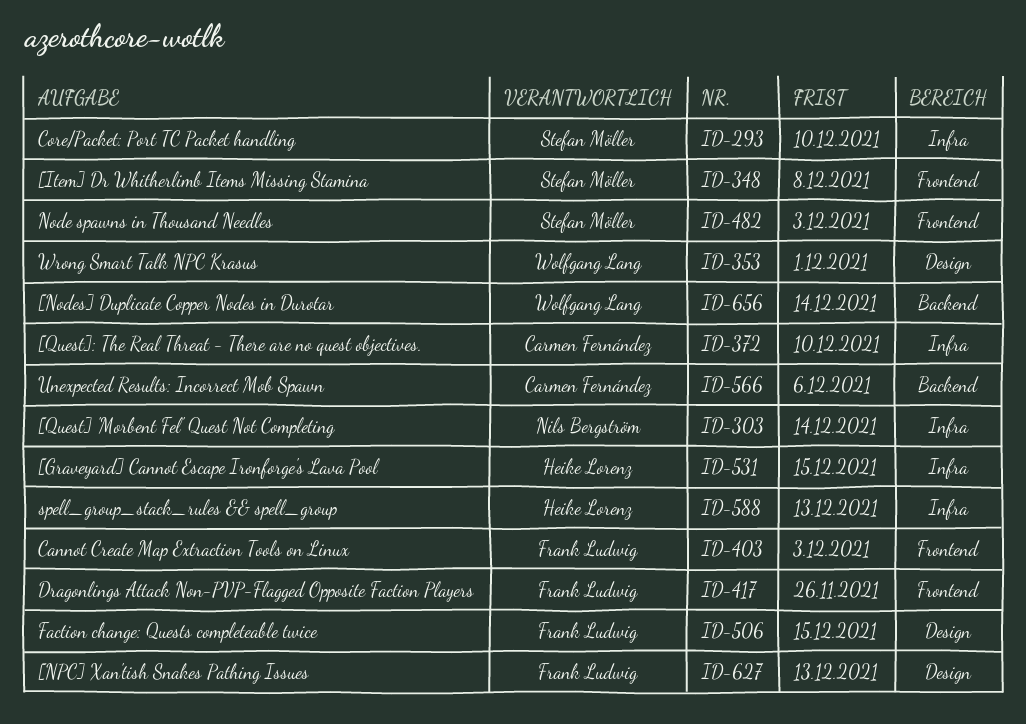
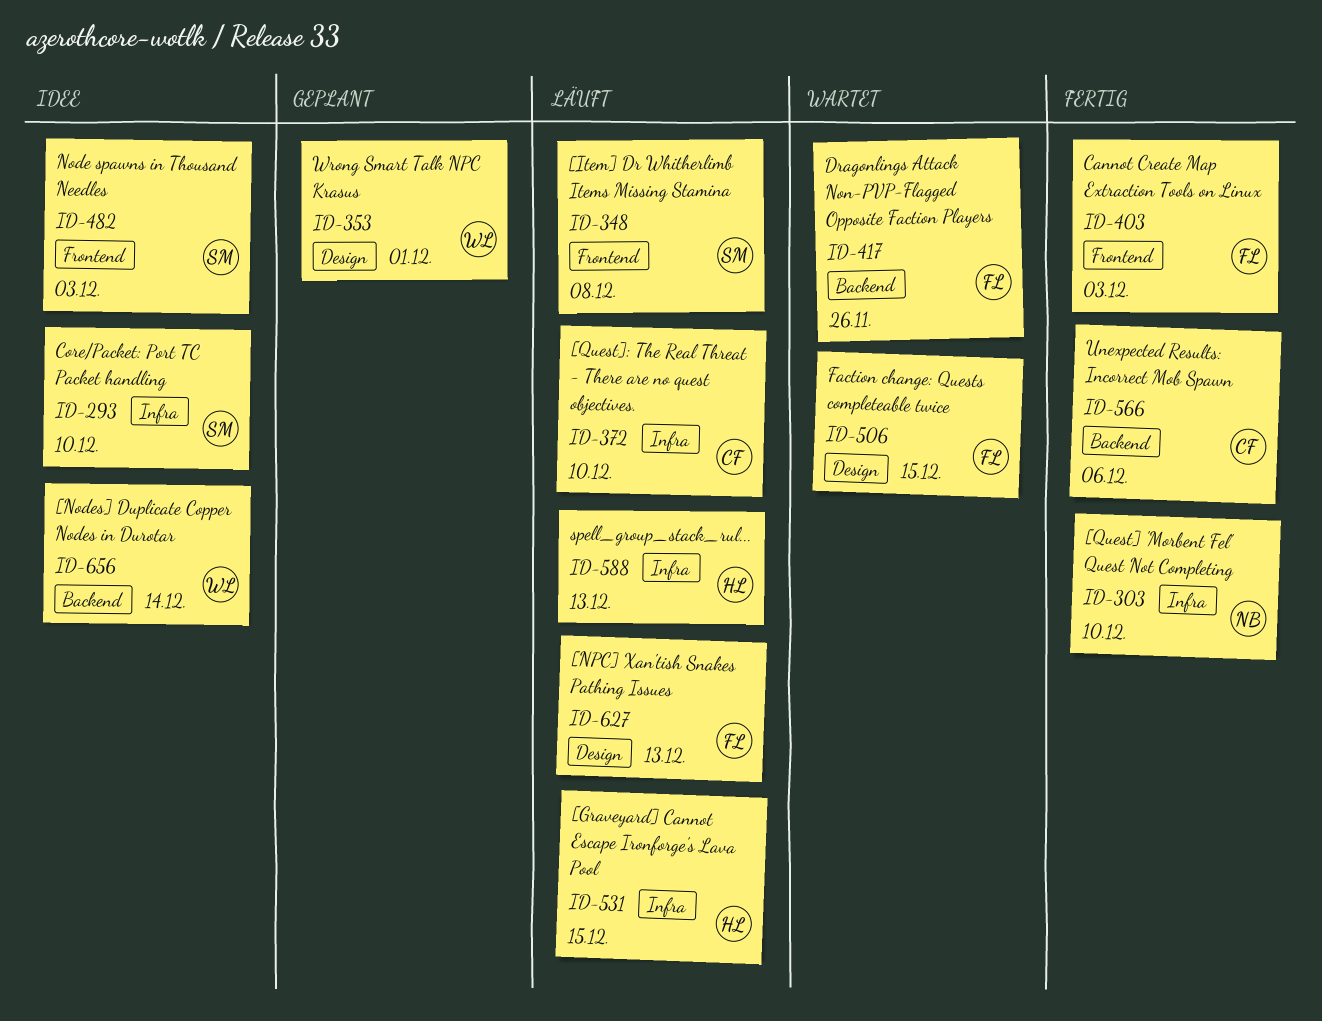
ID-303, due: Dec 14 -> Dec 10
ID-417, label: Frontend -> Backend

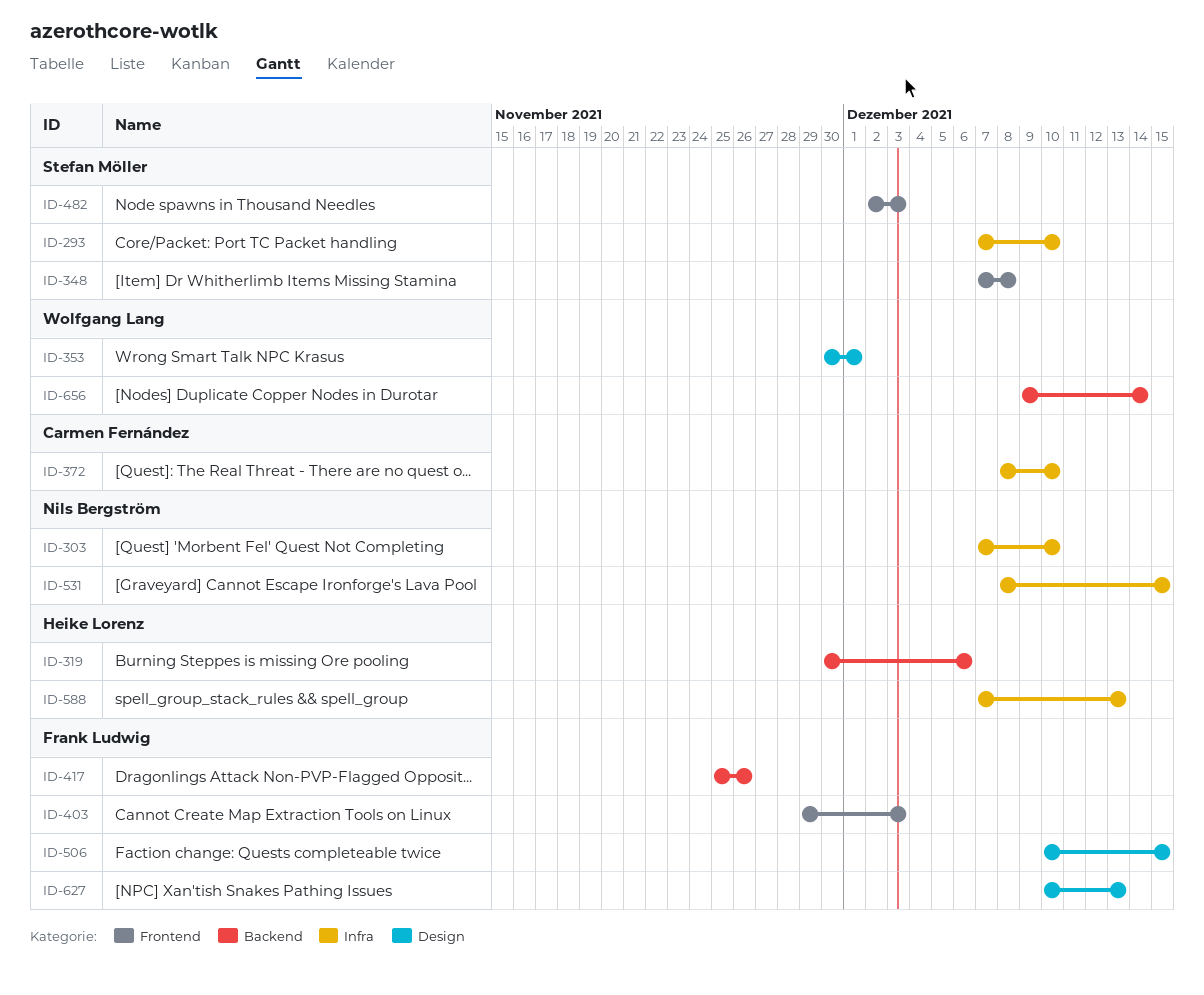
ID-319: none -> present
ID-531, owner: Heike Lorenz -> Nils Bergström
ID-566: present -> none

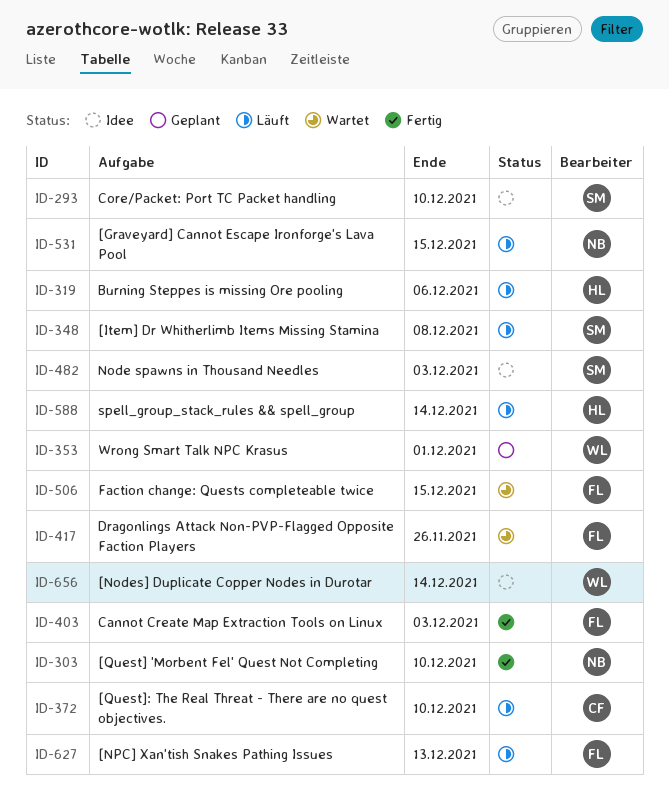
ID-588, due: Dec 13 -> Dec 14

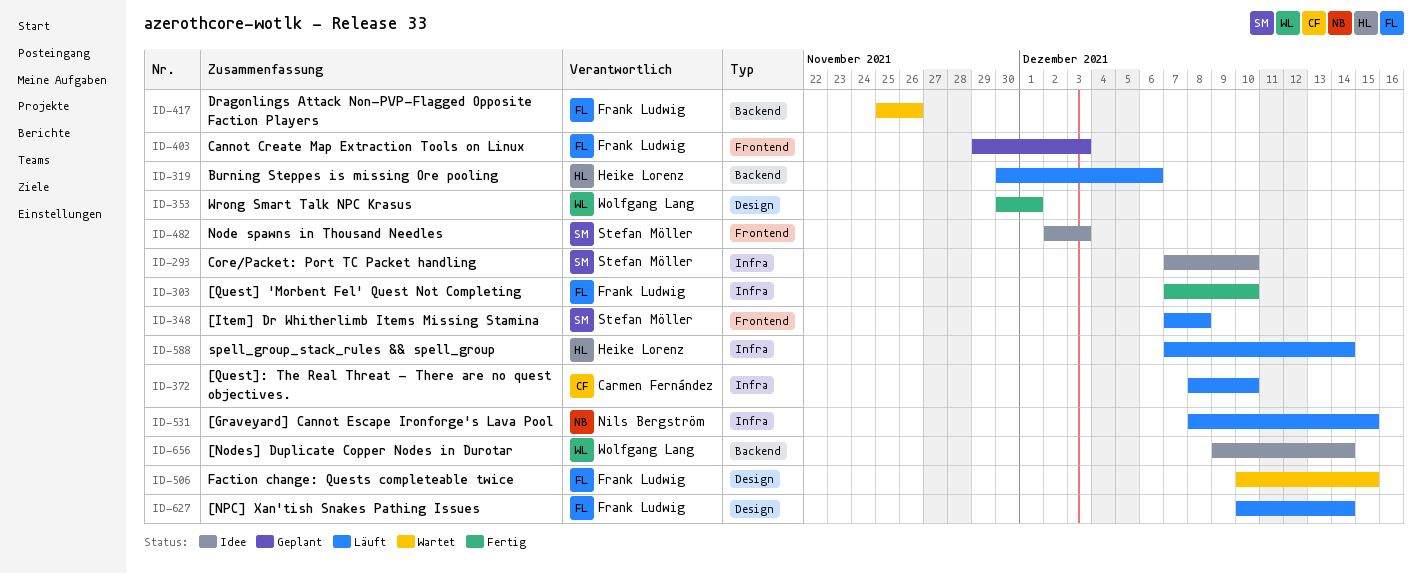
ID-303, owner: Nils Bergström -> Frank Ludwig
ID-353, status: Geplant -> Fertig
ID-403, status: Fertig -> Geplant
ID-627, due: Dec 13 -> Dec 14

